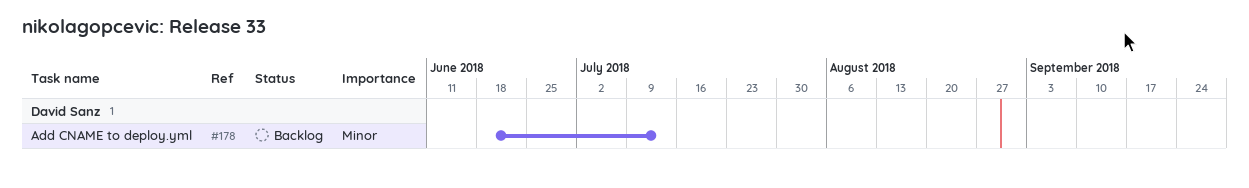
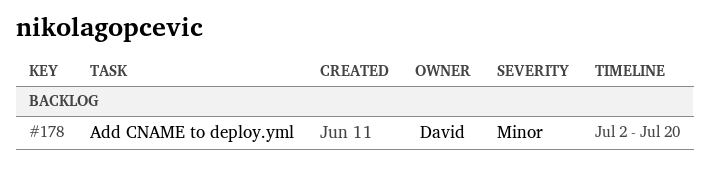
#178, start: Jun 18 -> Jul 2
#178, due: Jul 13 -> Jul 20

